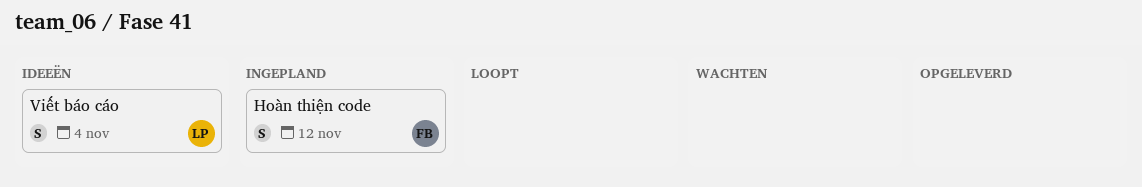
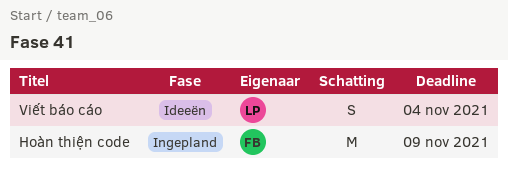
Hoàn thiện code, estimate: S -> M
Hoàn thiện code, due: Nov 12 -> Nov 9

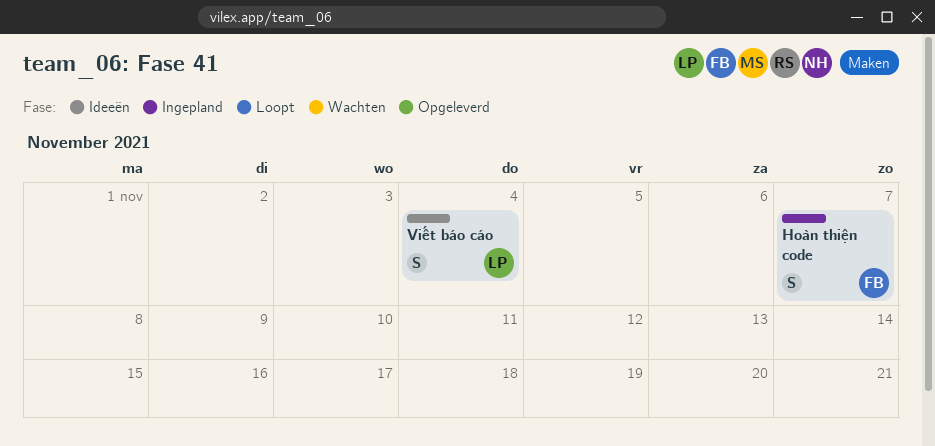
Hoàn thiện code, estimate: M -> S
Hoàn thiện code, due: Nov 9 -> Nov 7

